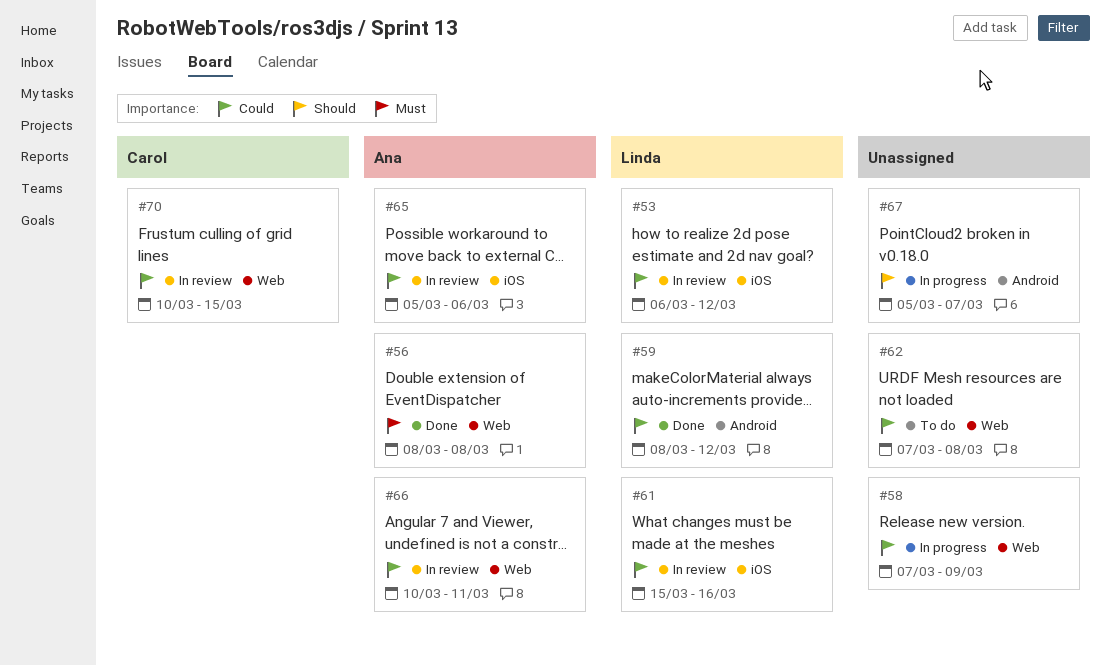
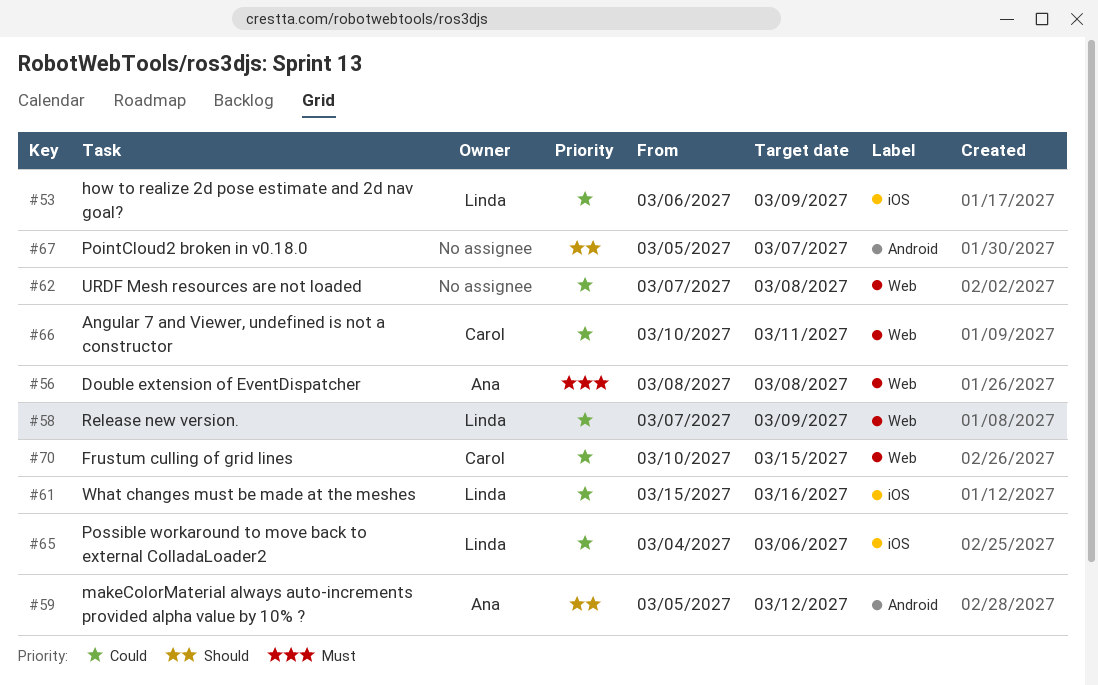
#53, due: Mar 12 -> Mar 9
#58, owner: none -> Linda
#59, owner: Linda -> Ana
#59, priority: Could -> Should
#59, start: Mar 8 -> Mar 5
#65, owner: Ana -> Linda
#65, start: Mar 5 -> Mar 4
#66, owner: Ana -> Carol

